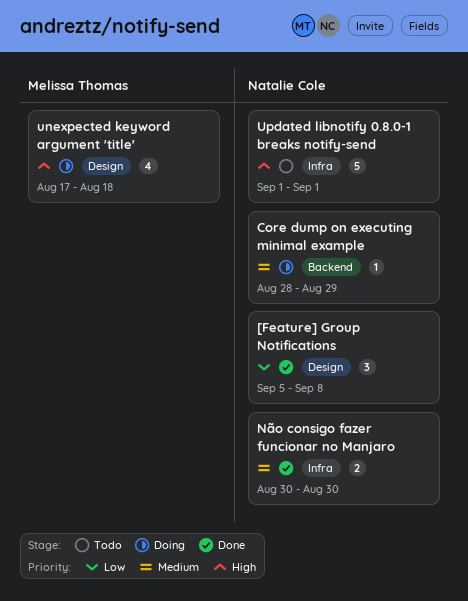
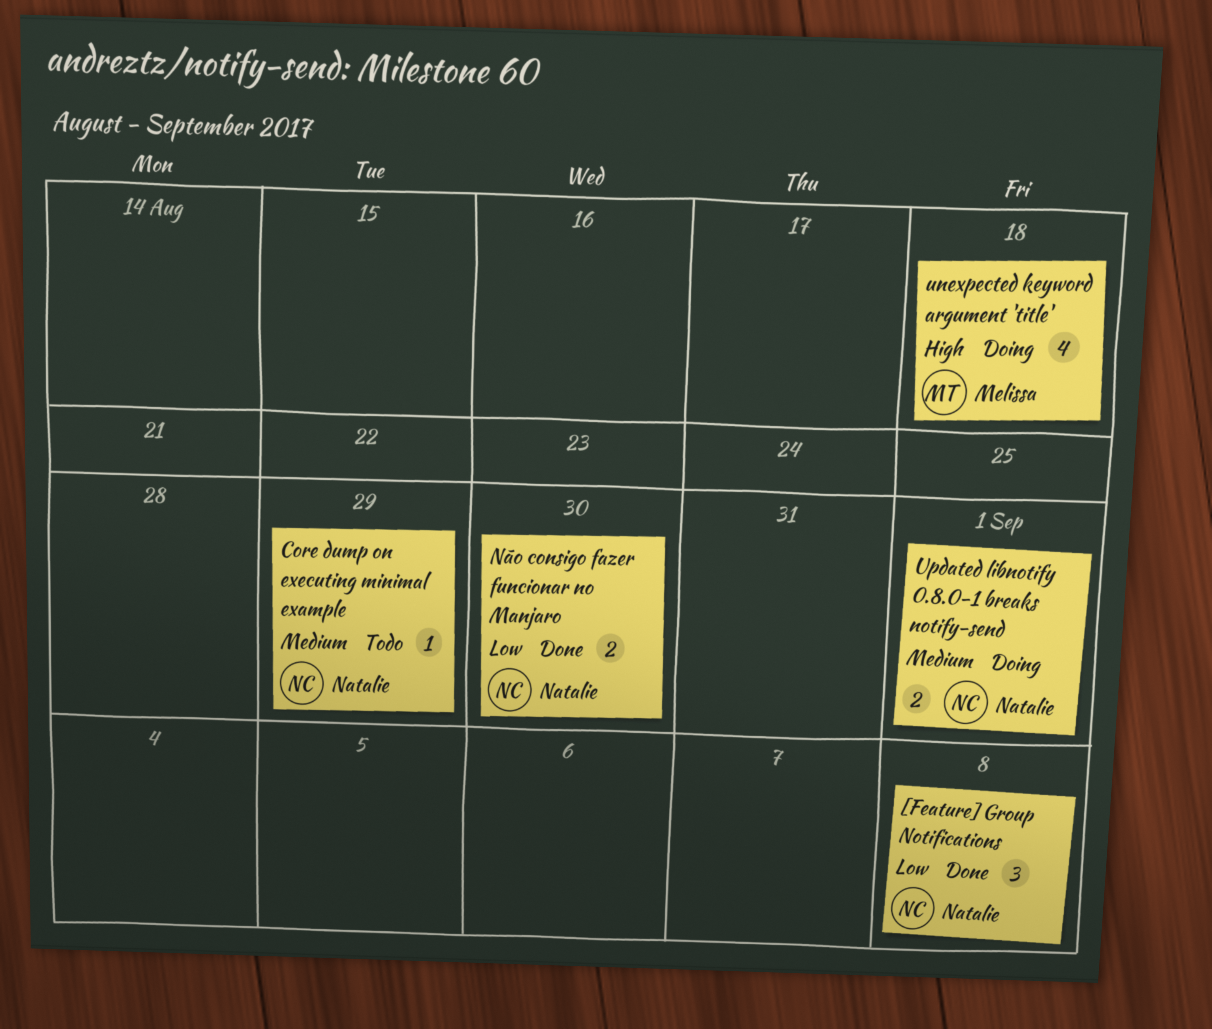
Core dump on executing minimal example, status: Doing -> Todo
Não consigo fazer funcionar no Manjaro, priority: Medium -> Low
Updated libnotify 0.8.0-1 breaks notify-send, status: Todo -> Doing
Updated libnotify 0.8.0-1 breaks notify-send, priority: High -> Medium
Updated libnotify 0.8.0-1 breaks notify-send, estimate: 5 -> 2

